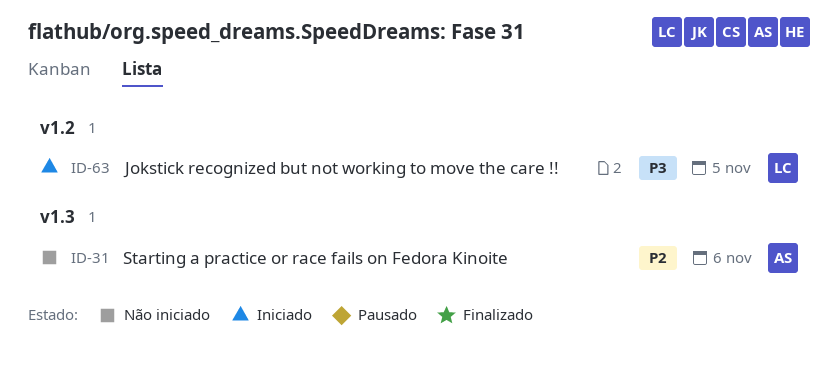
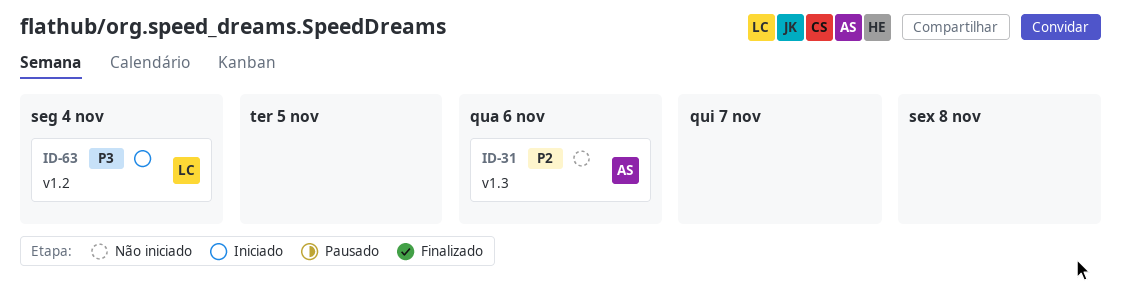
ID-63, due: Nov 5 -> Nov 4

